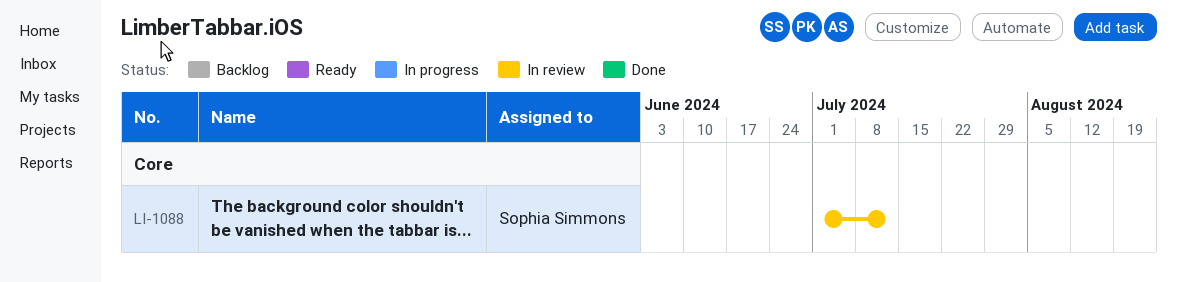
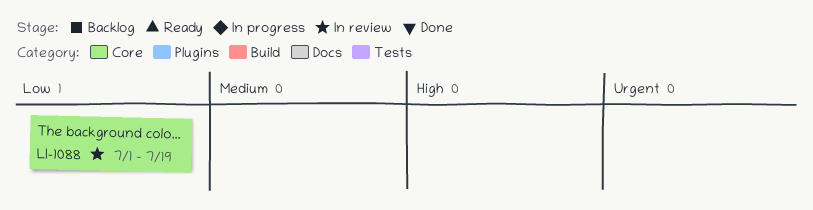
LI-1088, due: Jul 12 -> Jul 19

